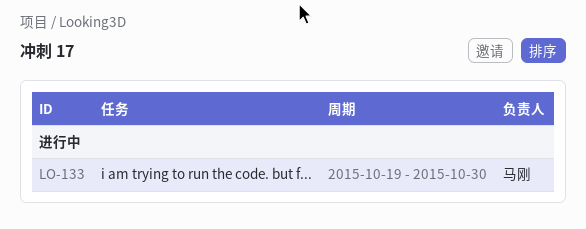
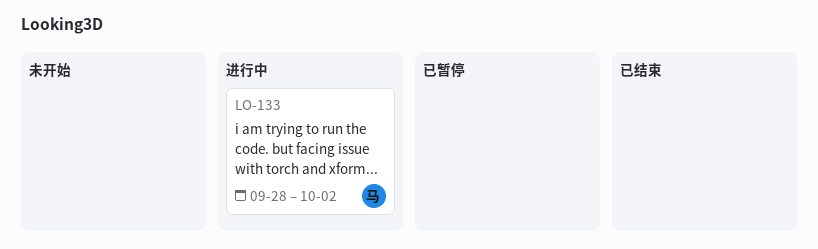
LO-133, start: Oct 19 -> Sep 28
LO-133, due: Oct 30 -> Oct 2

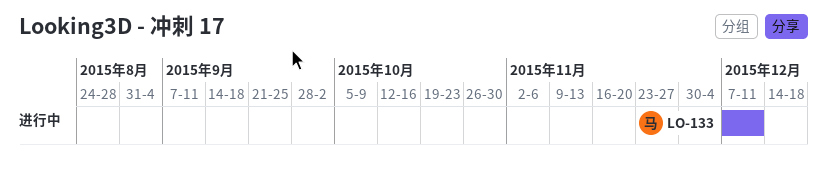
LO-133, start: Sep 28 -> Dec 7
LO-133, due: Oct 2 -> Dec 11

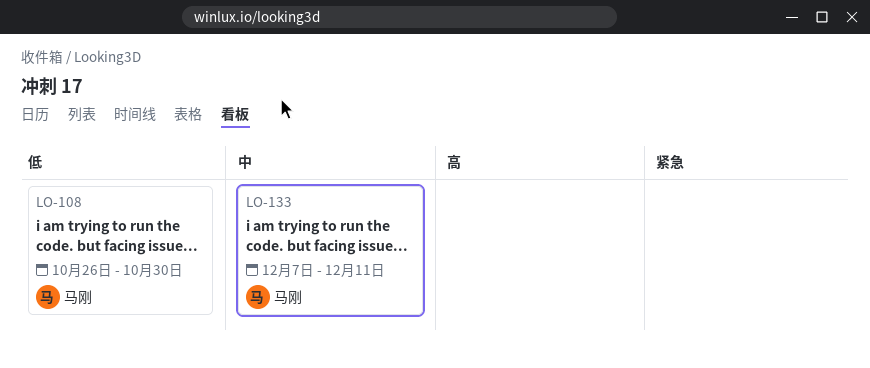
LO-108: none -> present

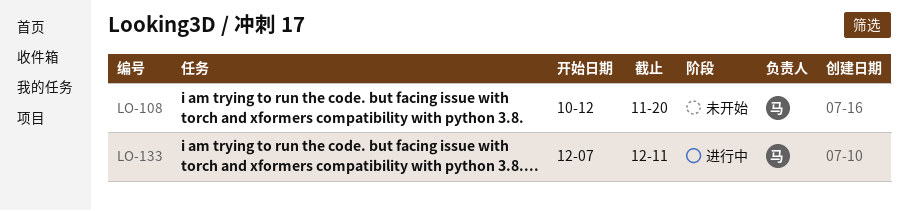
LO-108, start: Oct 26 -> Oct 12
LO-108, due: Oct 30 -> Nov 20

